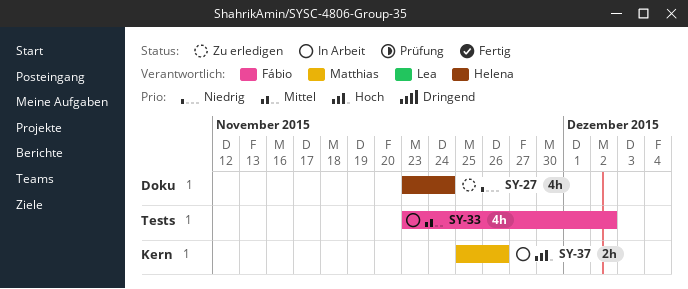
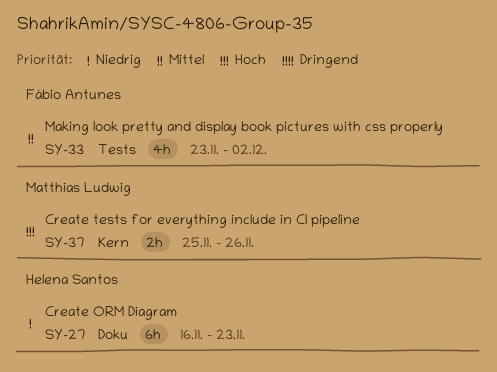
SY-27, estimate: 4h -> 6h
SY-27, start: Nov 23 -> Nov 16
SY-27, due: Nov 24 -> Nov 23

